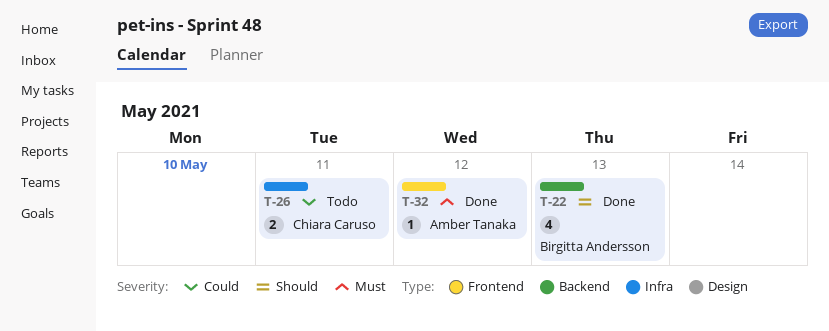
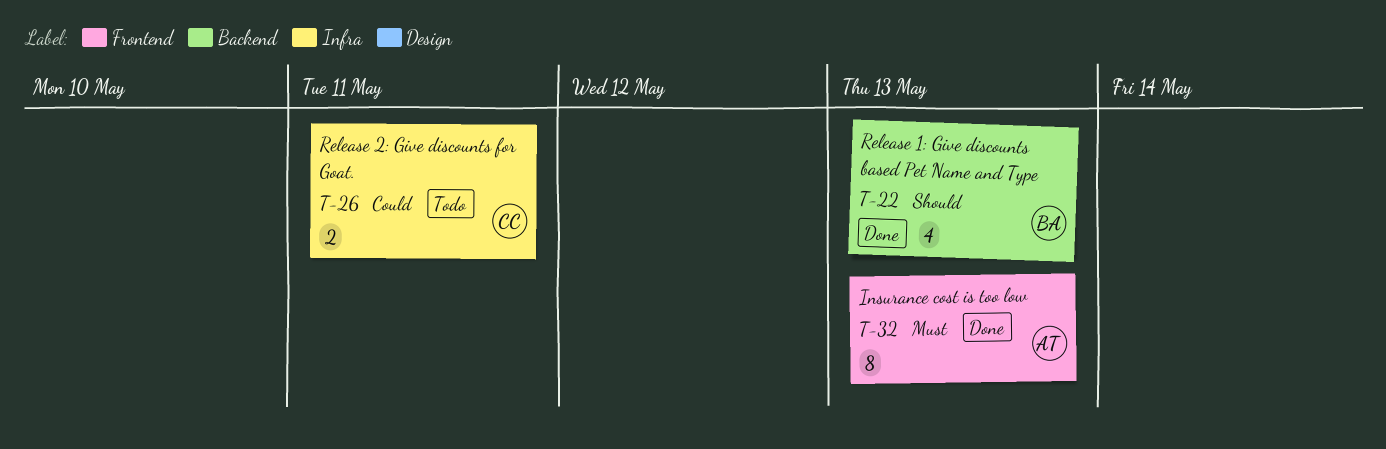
T-32, estimate: 1 -> 8
T-32, due: May 12 -> May 13

